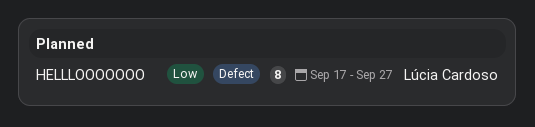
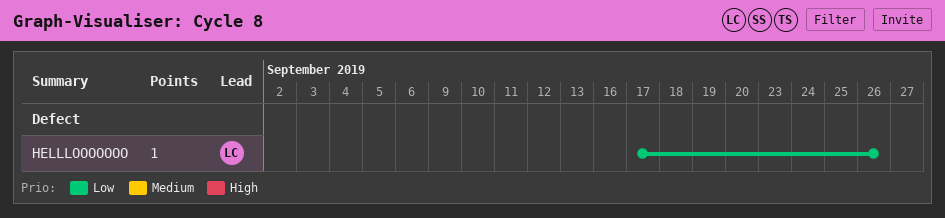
HELLLOOOOOOO, estimate: 8 -> 1
HELLLOOOOOOO, due: Sep 27 -> Sep 26

